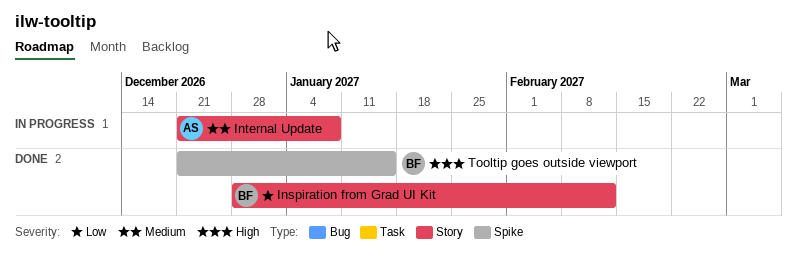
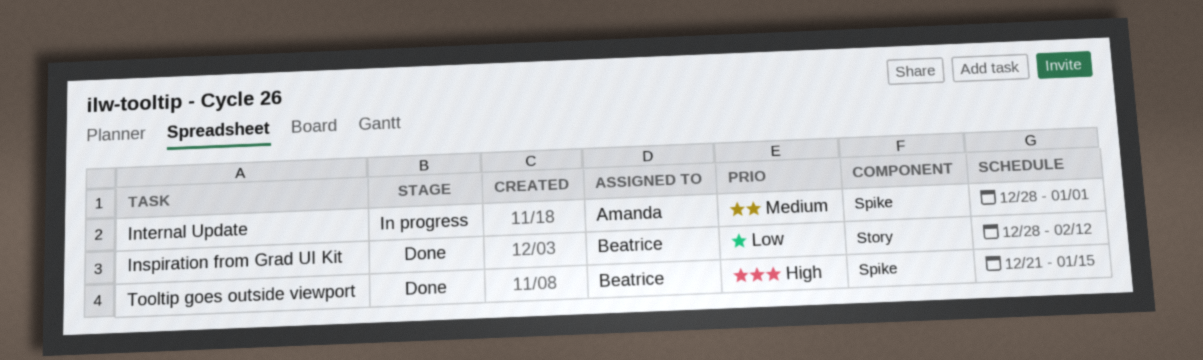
Internal Update, label: Story -> Spike
Internal Update, start: Dec 21 -> Dec 28
Internal Update, due: Jan 8 -> Jan 1

